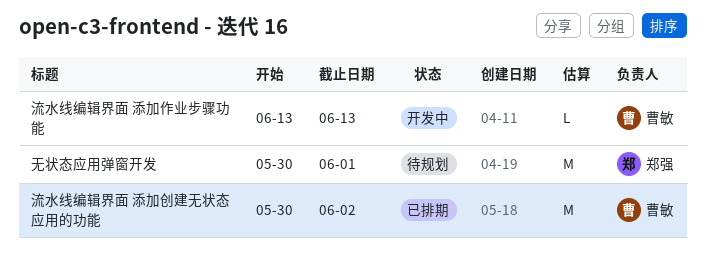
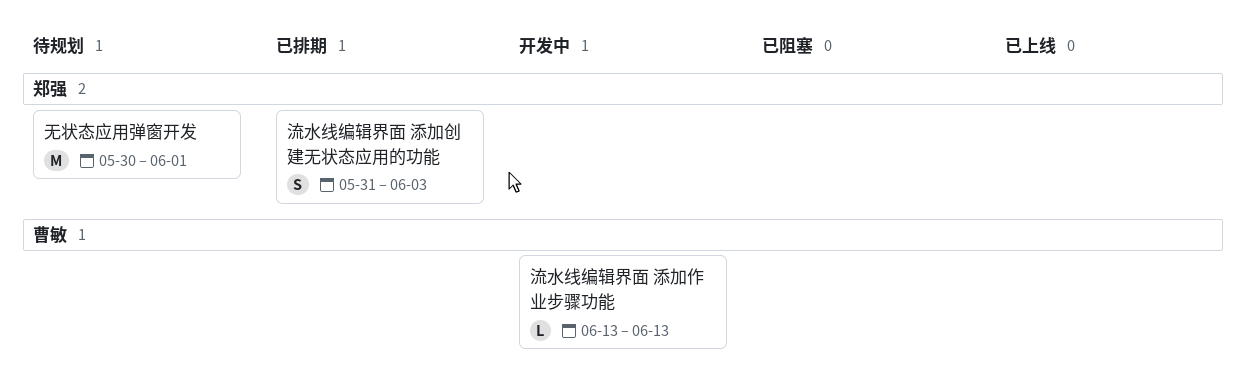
流水线编辑界面 添加创建无状态应用的功能, owner: 曹敏 -> 郑强
流水线编辑界面 添加创建无状态应用的功能, estimate: M -> S
流水线编辑界面 添加创建无状态应用的功能, start: May 30 -> May 31
流水线编辑界面 添加创建无状态应用的功能, due: Jun 2 -> Jun 3

